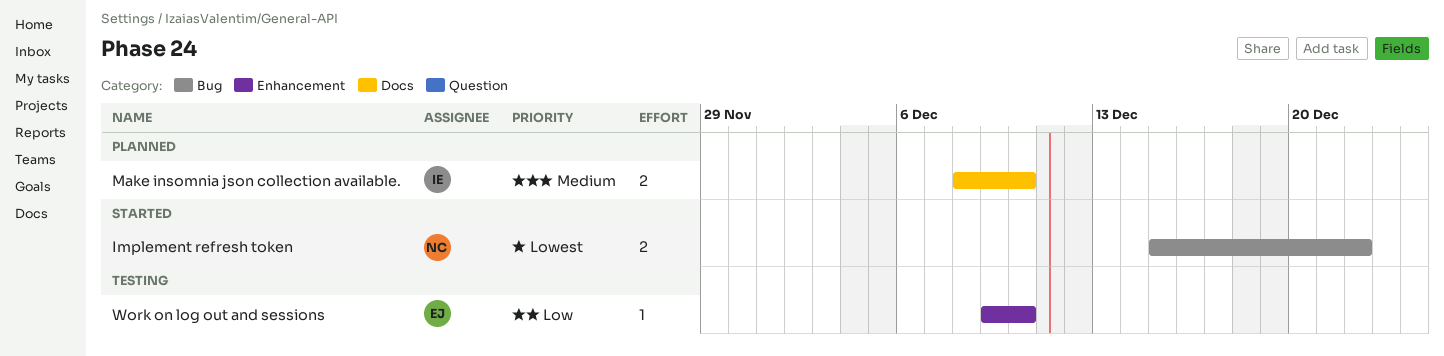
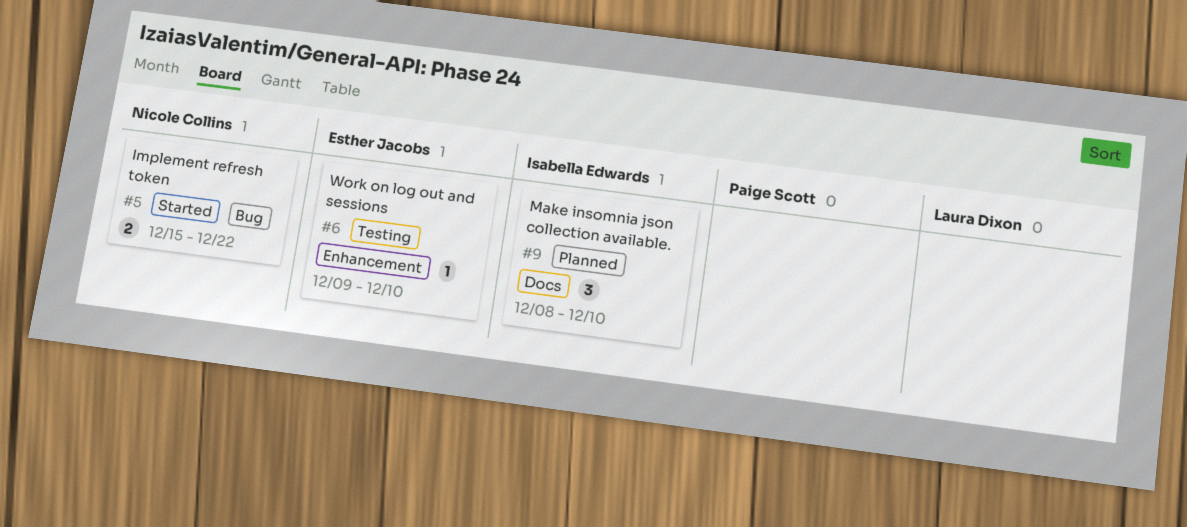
Make insomnia json collection available., estimate: 2 -> 3

